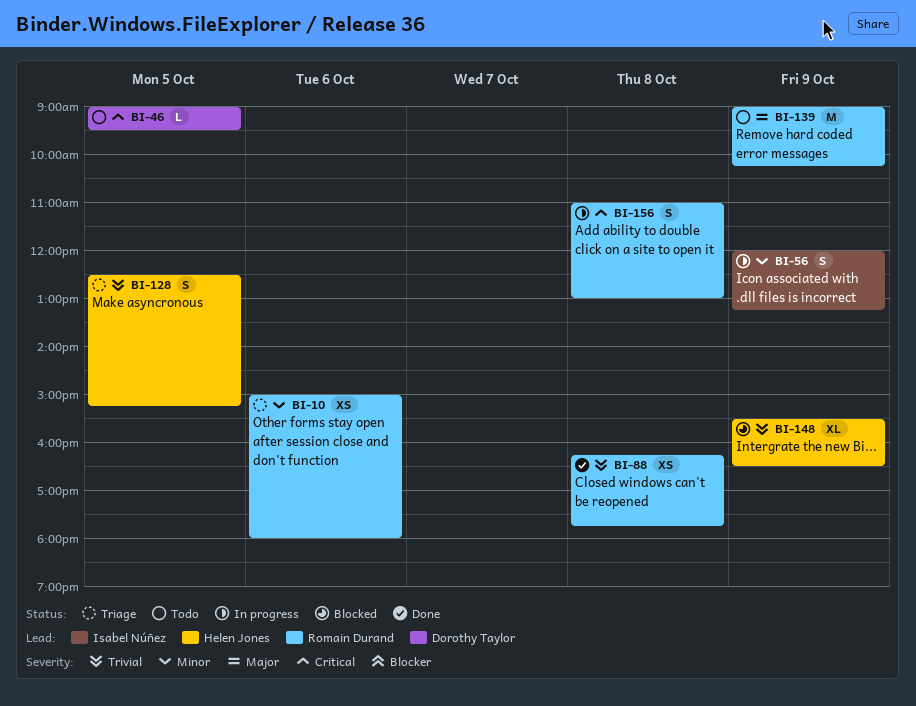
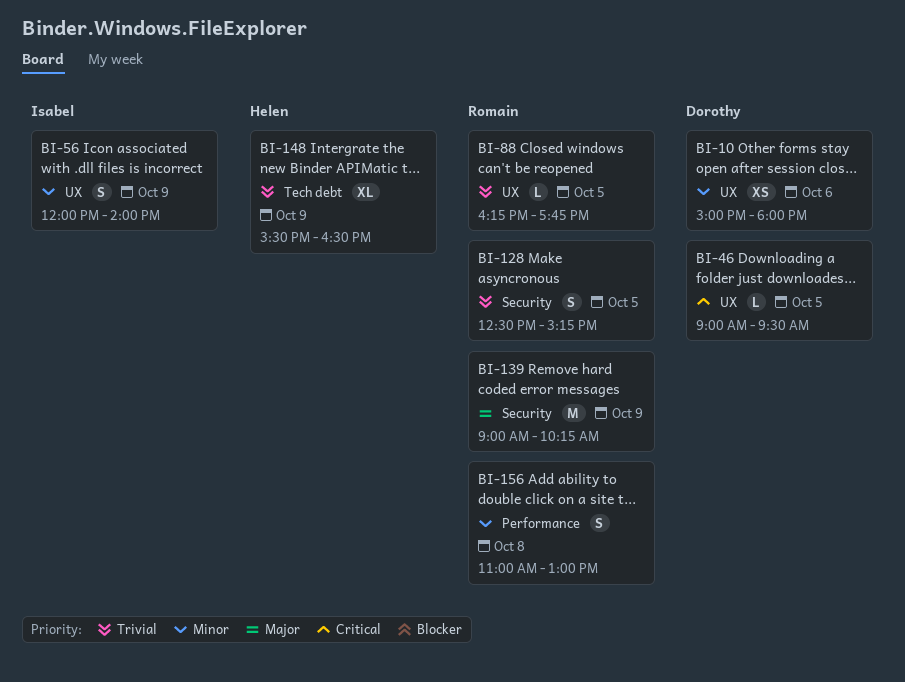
BI-10, owner: Romain Durand -> Dorothy Taylor
BI-56, ends: 13:15 -> 14:00
BI-88, estimate: XS -> L
BI-88, day: Oct 8 -> Oct 5
BI-128, owner: Helen Jones -> Romain Durand
BI-156, priority: Critical -> Minor

